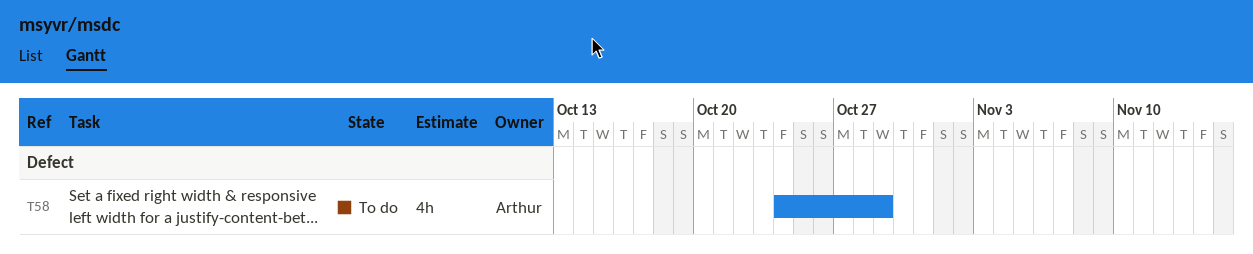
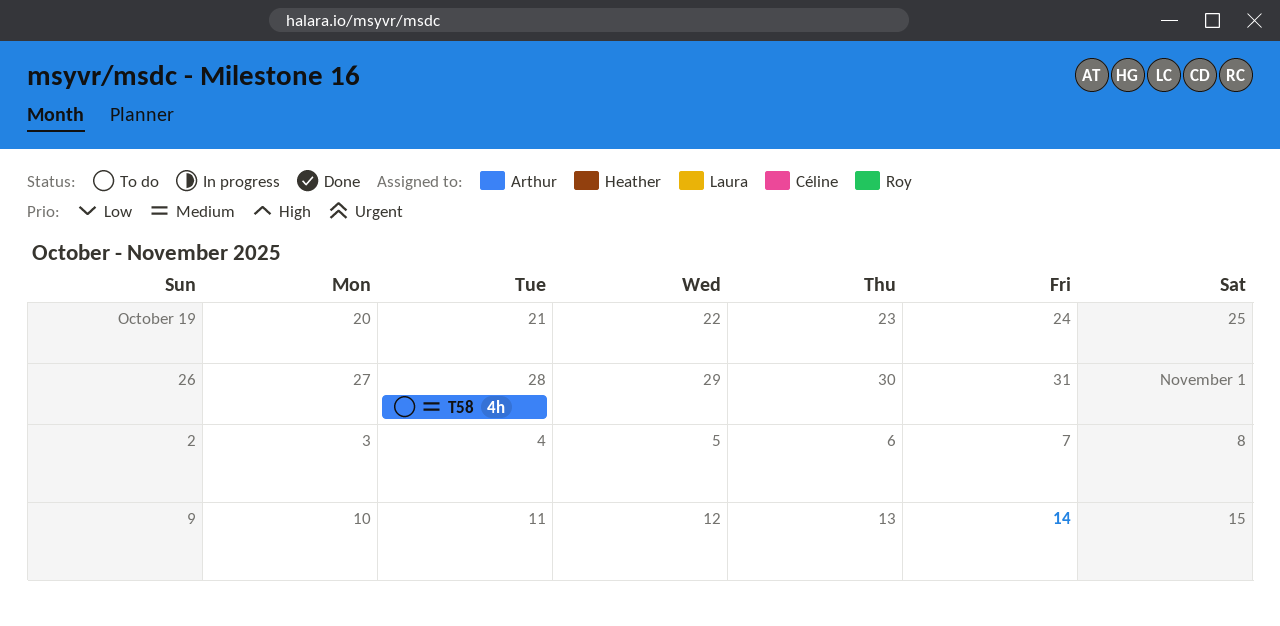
T58, start: Oct 24 -> Oct 28
T58, due: Oct 29 -> Oct 28

